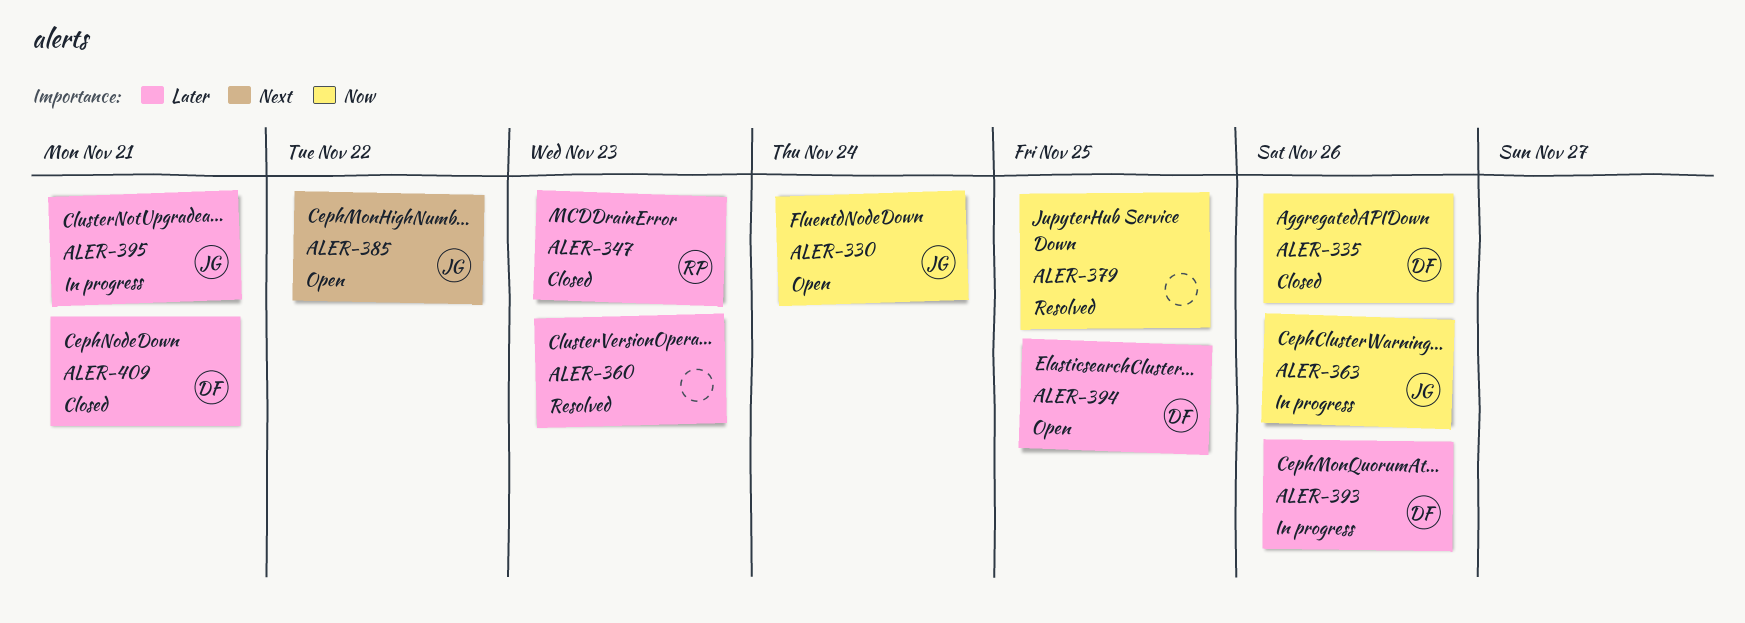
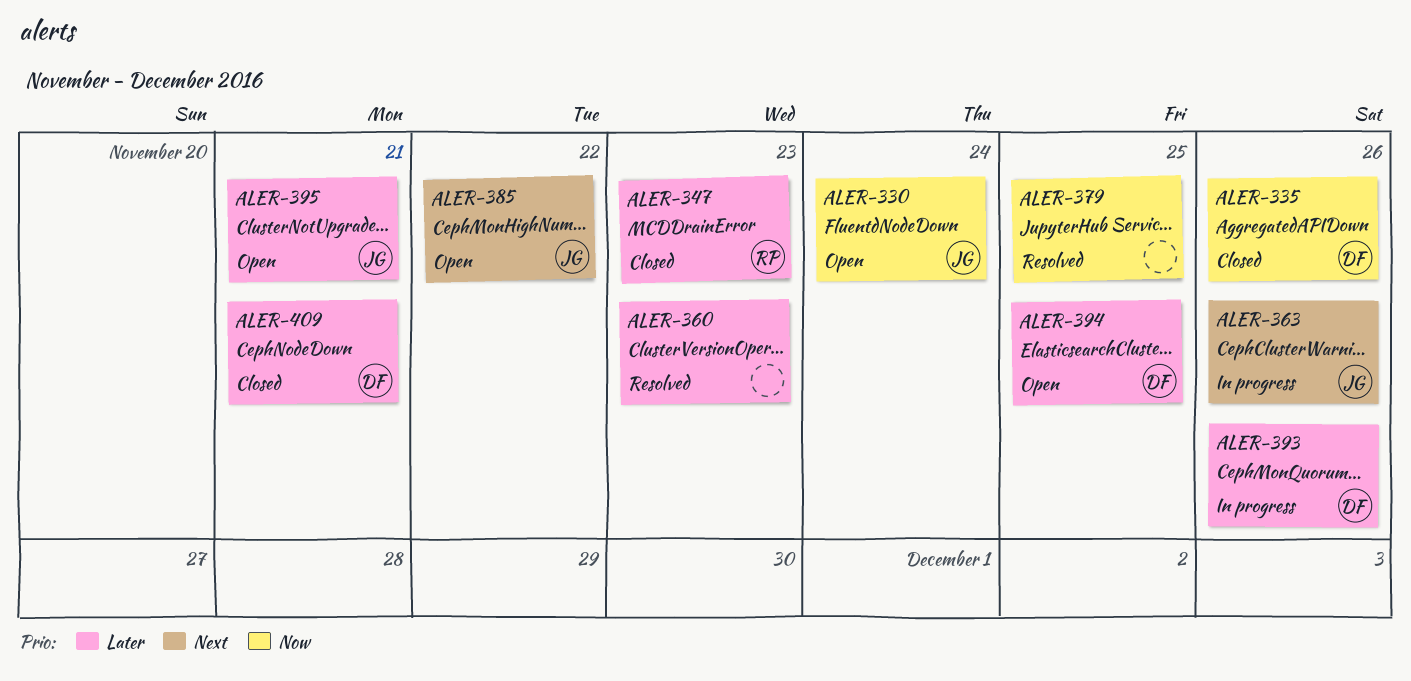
ALER-363, priority: Now -> Next
ALER-395, status: In progress -> Open

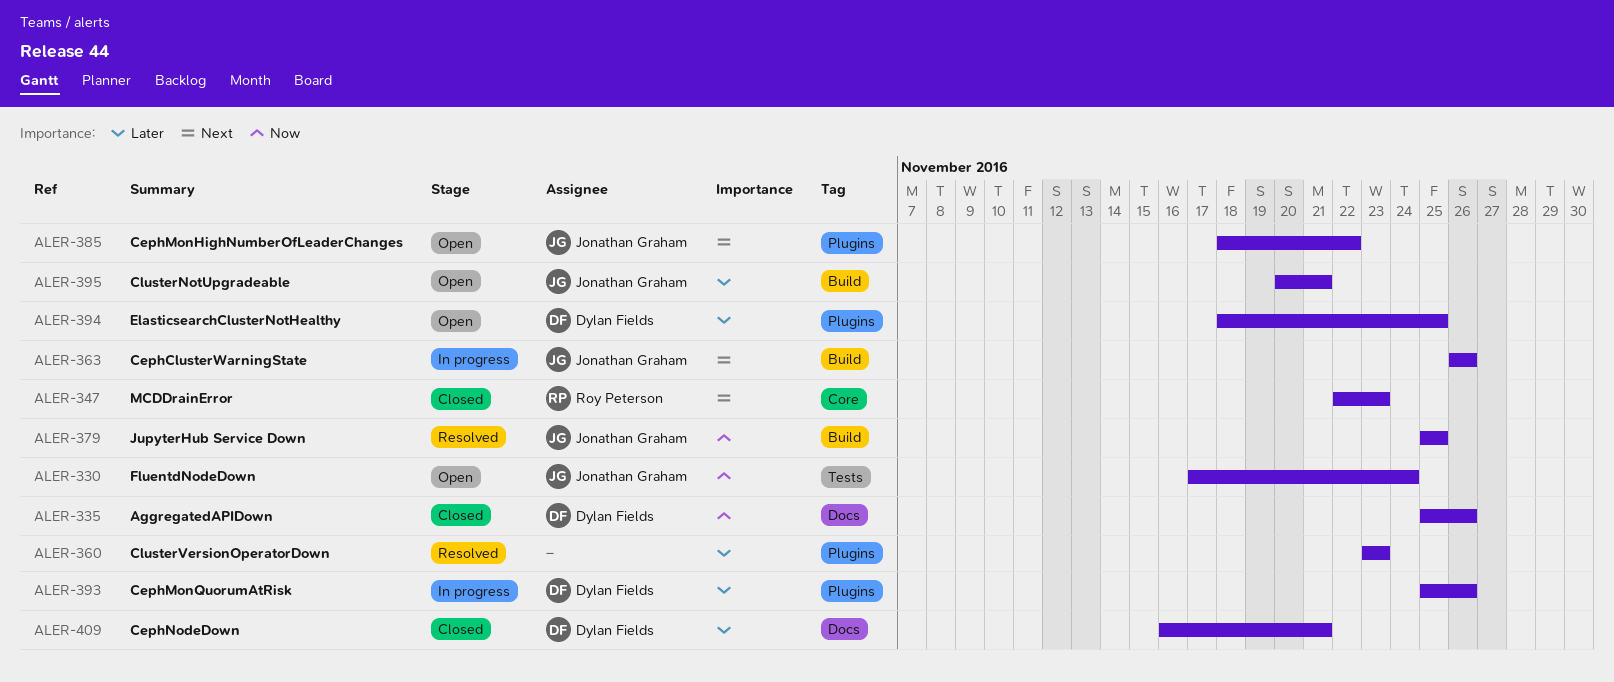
ALER-347, priority: Later -> Next
ALER-379, owner: none -> Jonathan Graham

